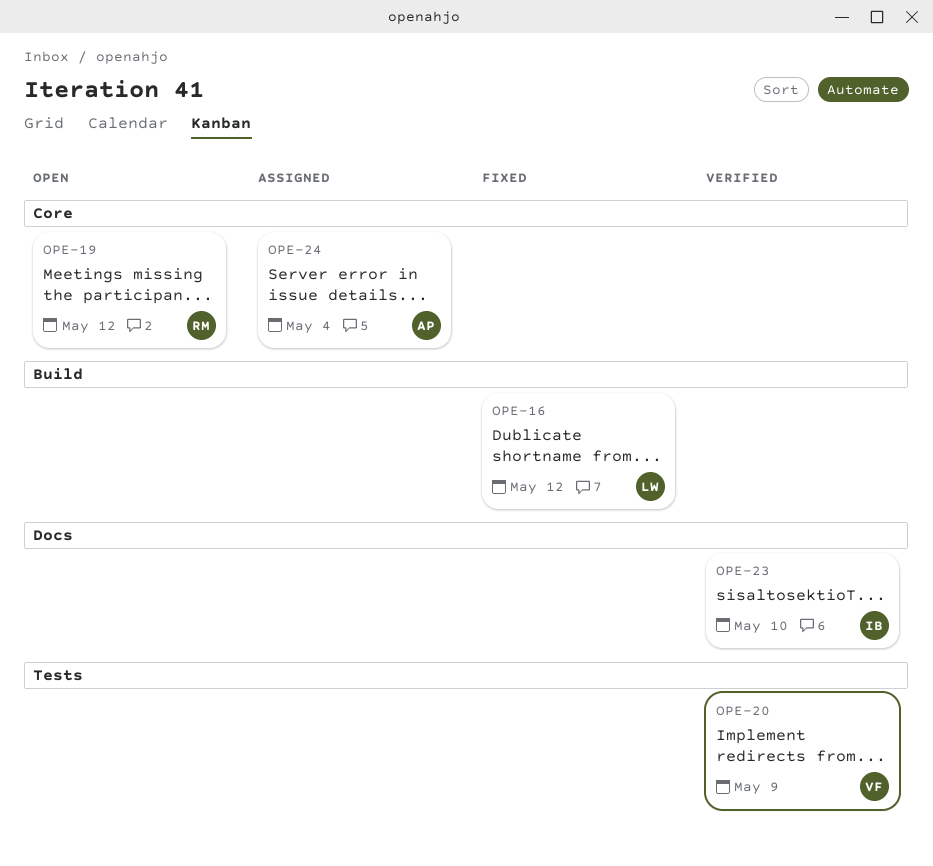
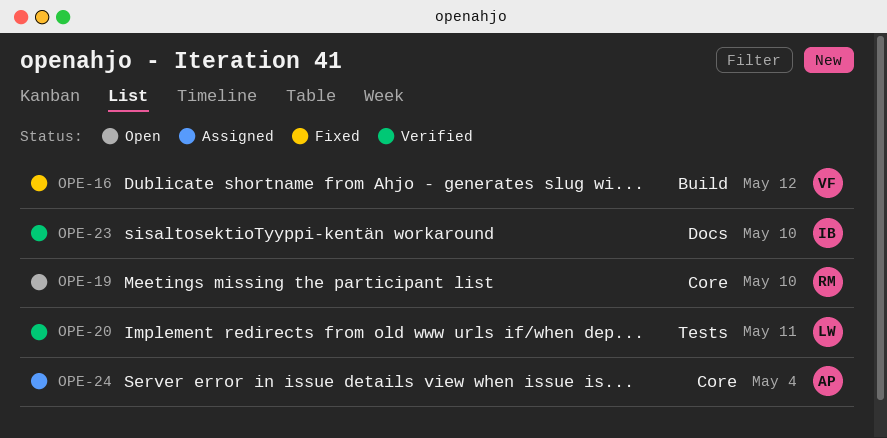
OPE-16, owner: LW -> VF
OPE-19, due: May 12 -> May 10
OPE-20, owner: VF -> LW
OPE-20, due: May 9 -> May 11

